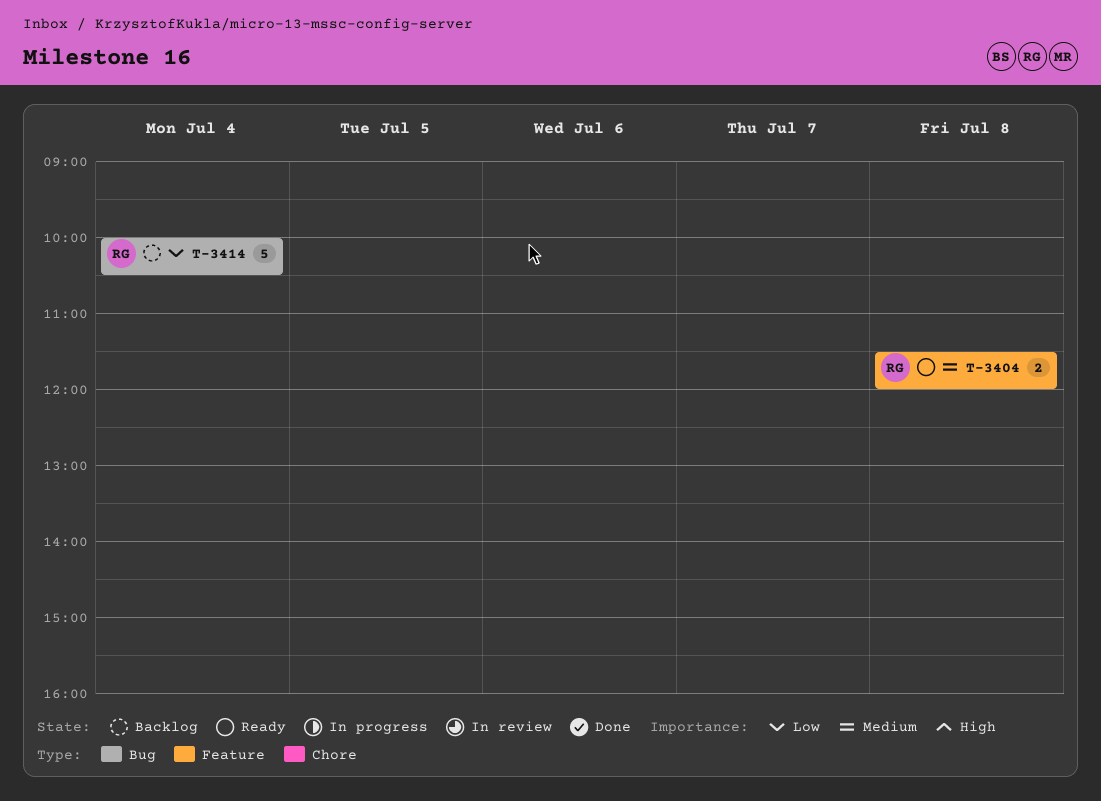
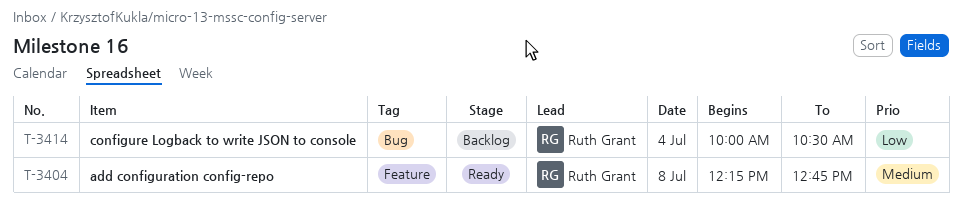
T-3404, begins: 11:30 -> 12:15
T-3404, ends: 12:00 -> 12:45

